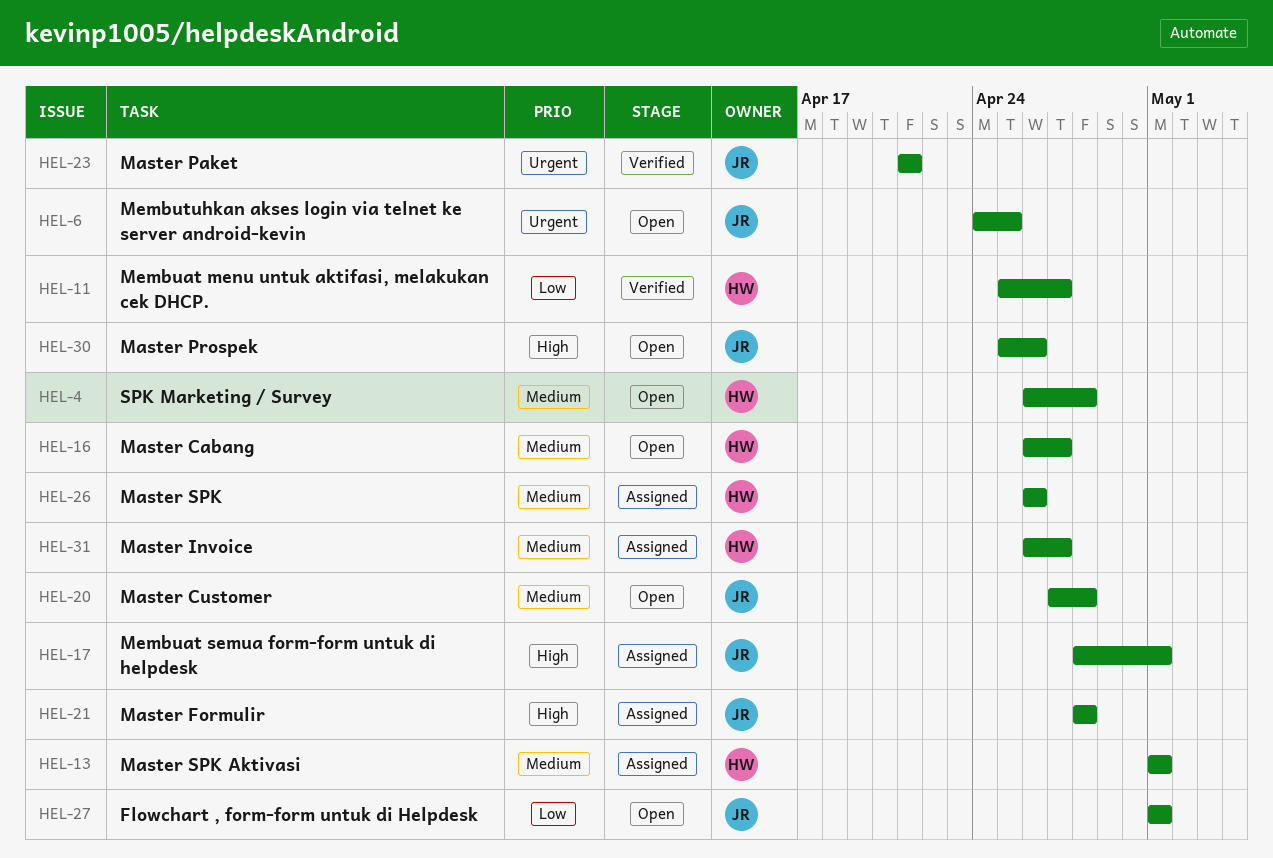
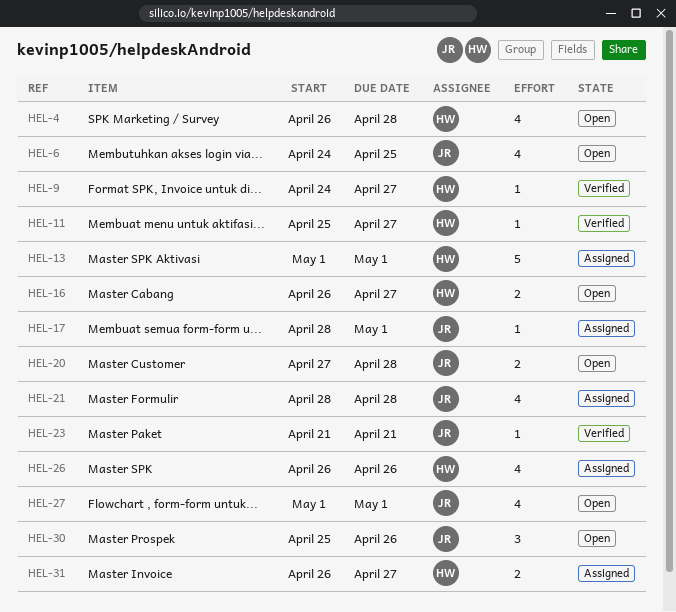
HEL-9: none -> present

